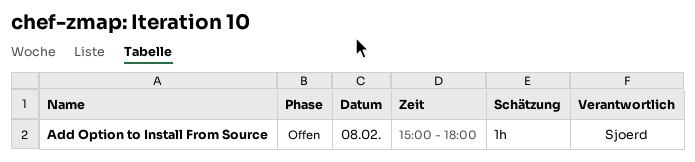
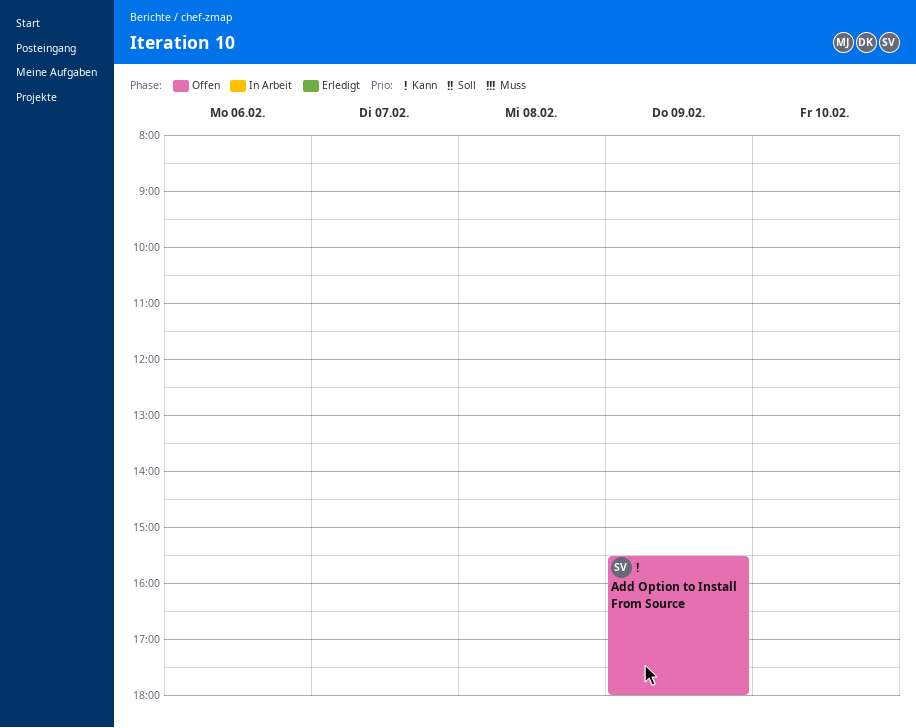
Add Option to Install From Source, day: Feb 8 -> Feb 9
Add Option to Install From Source, begins: 15:00 -> 15:30

